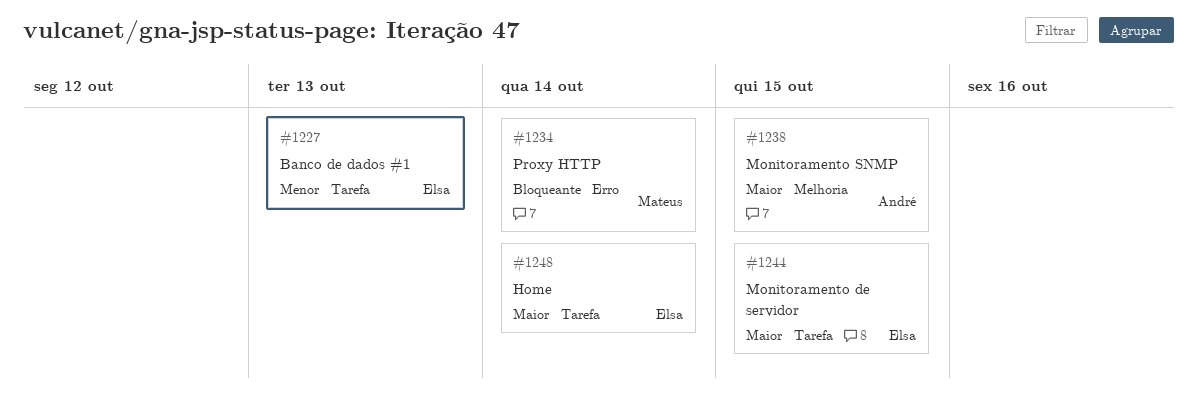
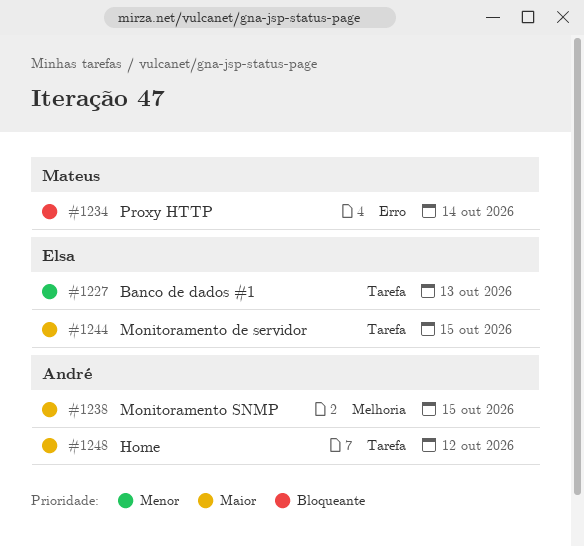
#1248, owner: Elsa -> André
#1248, due: Oct 14 -> Oct 12

